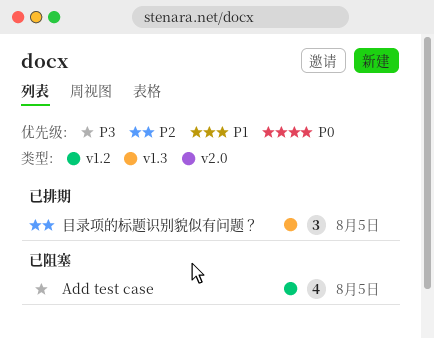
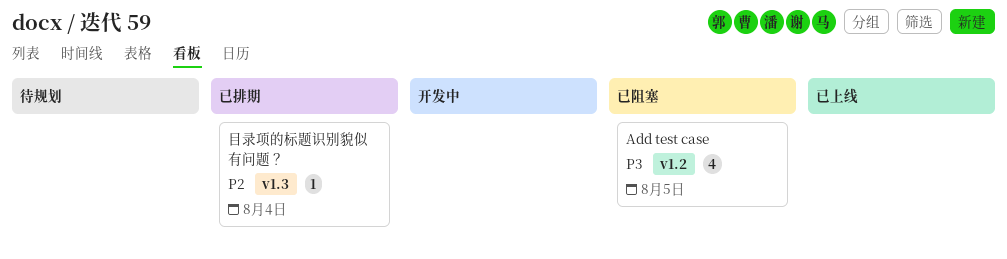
目录项的标题识别貌似有问题？, estimate: 3 -> 1
目录项的标题识别貌似有问题？, due: Aug 5 -> Aug 4

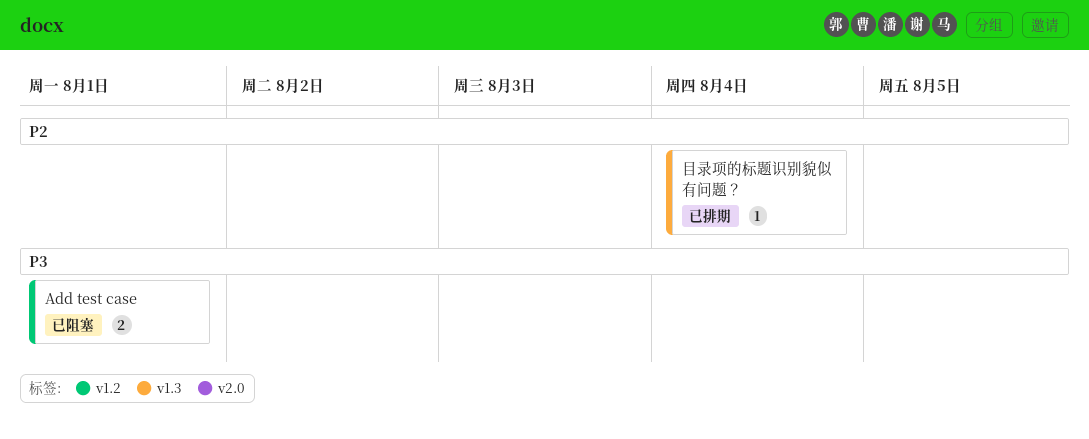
Add test case, estimate: 4 -> 2
Add test case, due: Aug 5 -> Aug 1

